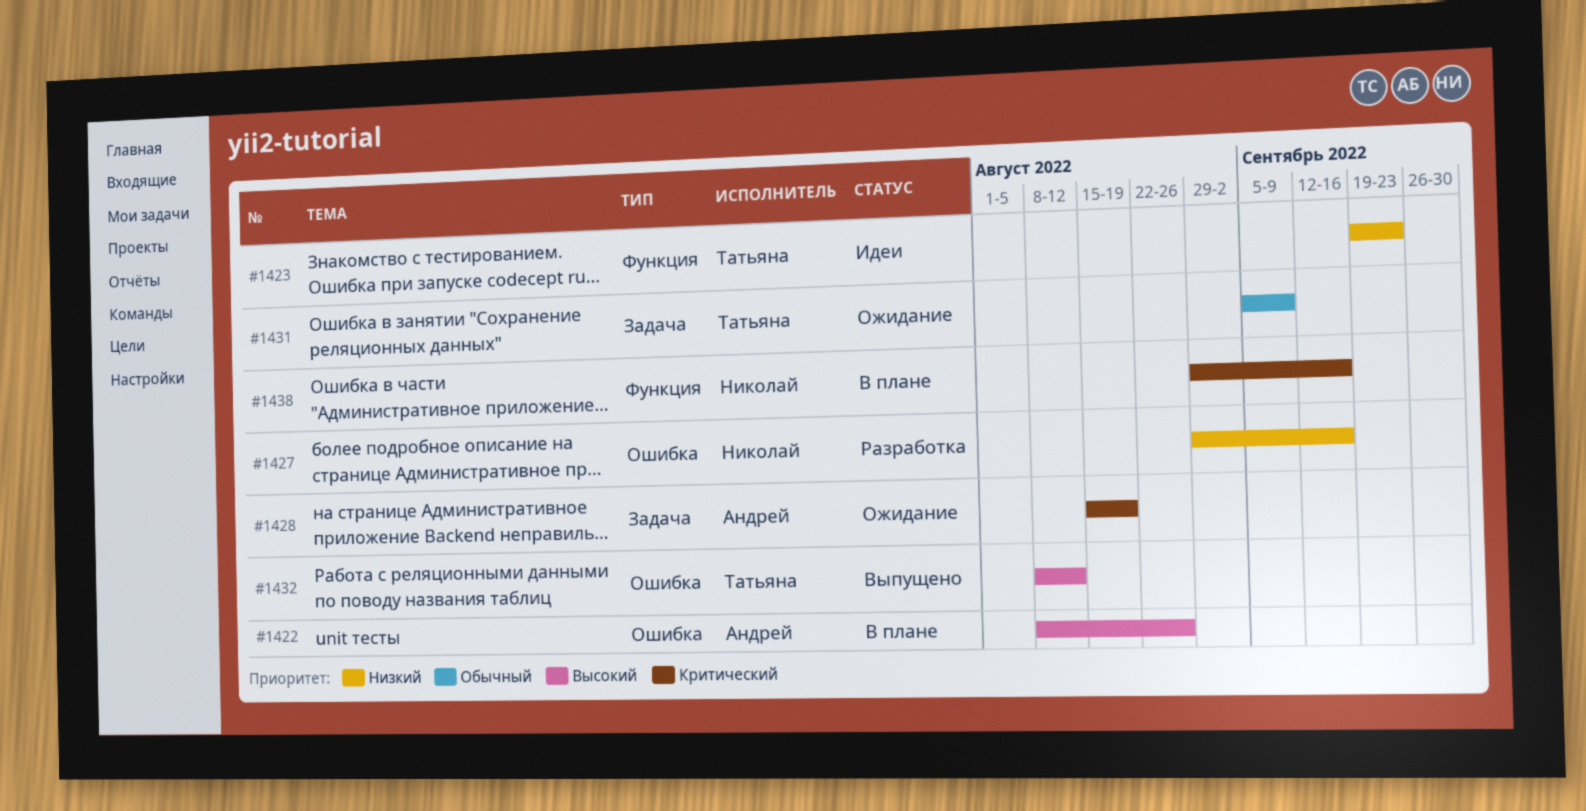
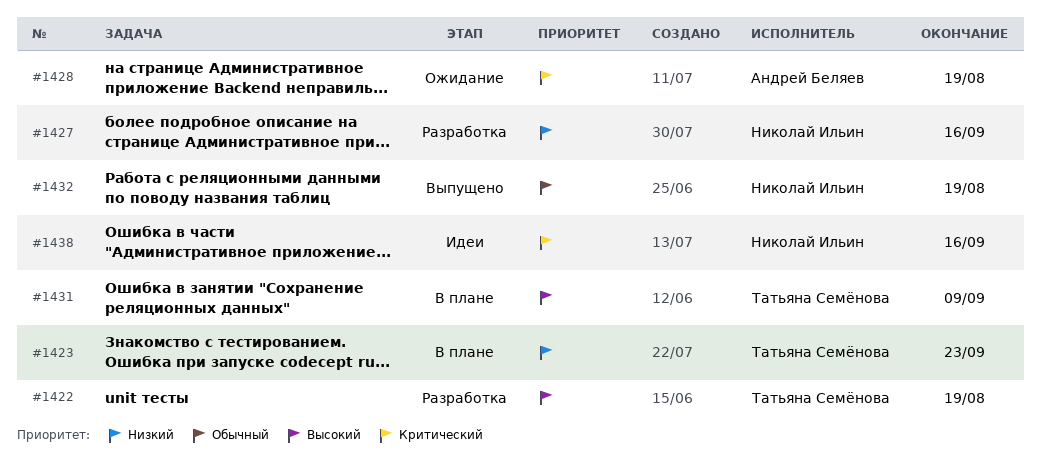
#1422, status: В плане -> Разработка
#1422, owner: Андрей Беляев -> Татьяна Семёнова
#1422, due: Aug 26 -> Aug 19
#1423, status: Идеи -> В плане
#1431, status: Ожидание -> В плане
#1431, priority: Обычный -> Высокий
#1432, owner: Татьяна Семёнова -> Николай Ильин
#1432, priority: Высокий -> Обычный
#1432, due: Aug 12 -> Aug 19
#1438, status: В плане -> Идеи

